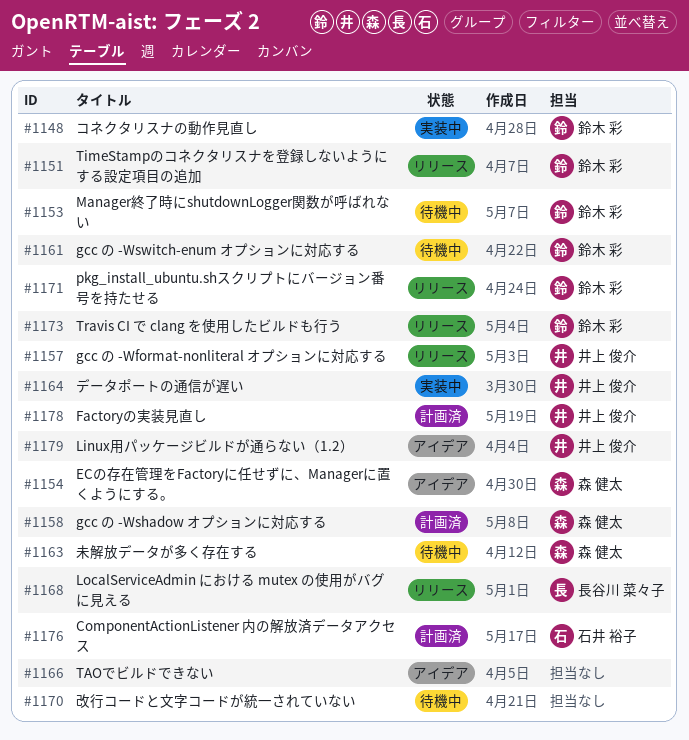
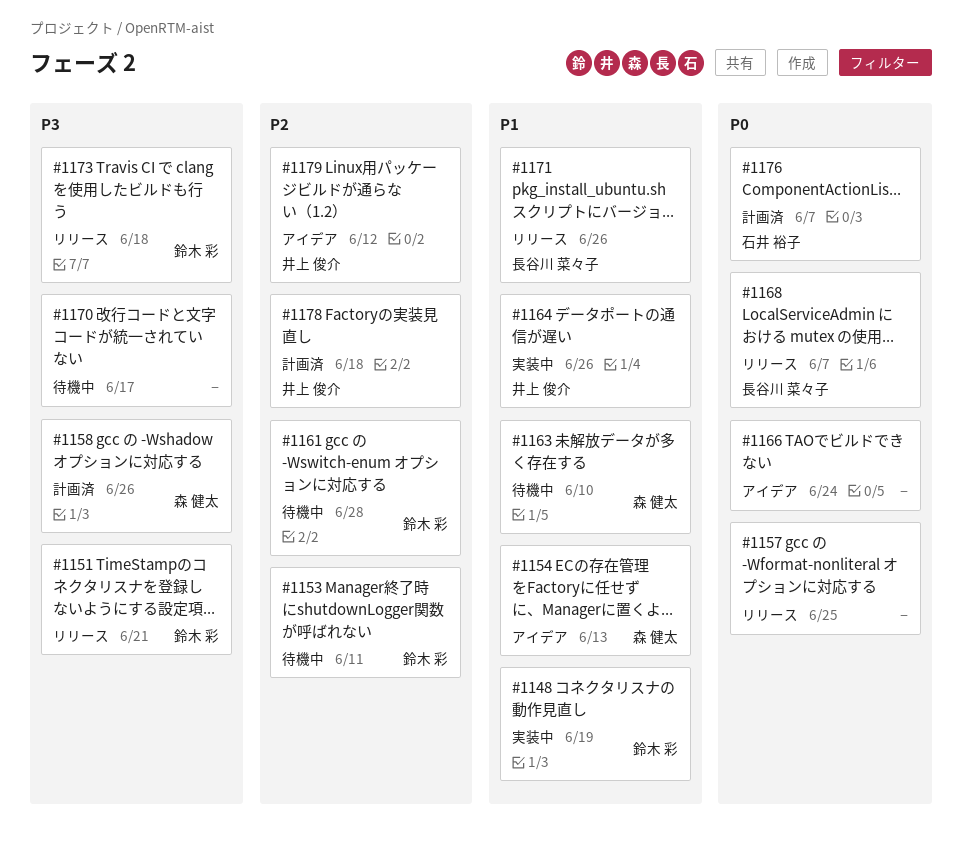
#1157, owner: 井上 俊介 -> none
#1171, owner: 鈴木 彩 -> 長谷川 菜々子

